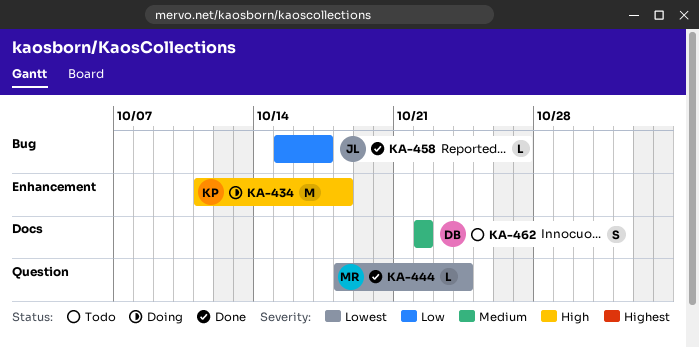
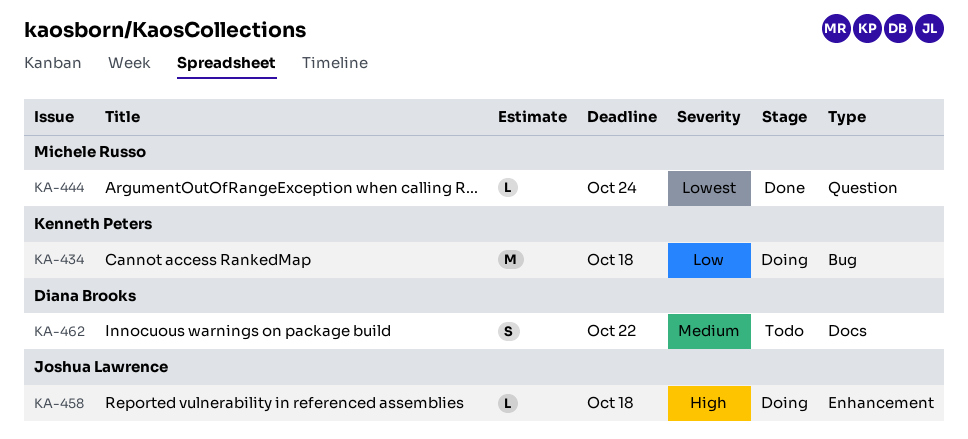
KA-434, priority: High -> Low
KA-434, label: Enhancement -> Bug
KA-458, status: Done -> Doing
KA-458, priority: Low -> High
KA-458, label: Bug -> Enhancement
KA-458, due: Oct 17 -> Oct 18

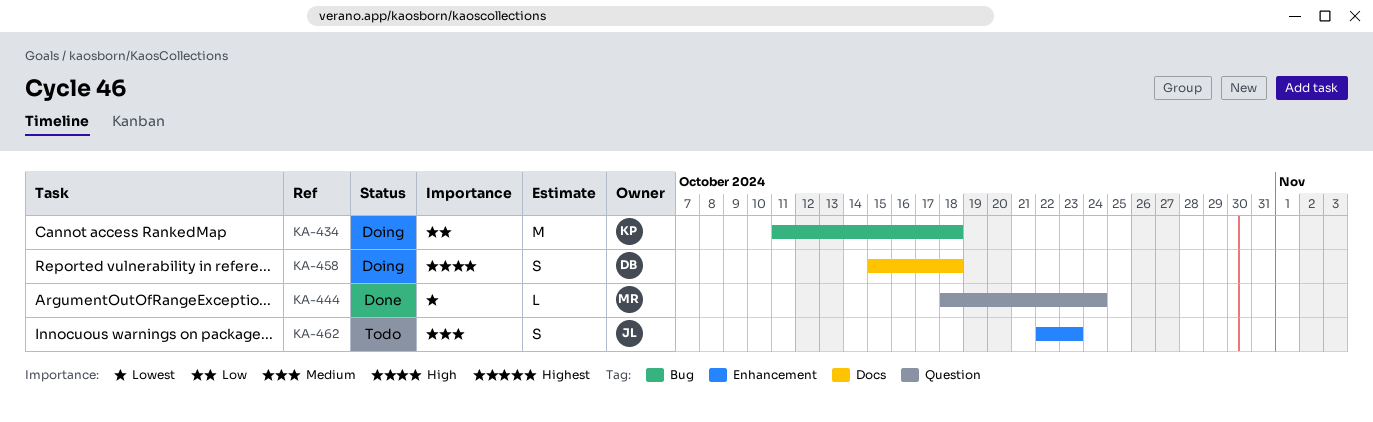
KA-458, owner: Joshua Lawrence -> Diana Brooks
KA-458, label: Enhancement -> Docs
KA-458, estimate: L -> S
KA-462, owner: Diana Brooks -> Joshua Lawrence
KA-462, label: Docs -> Enhancement
KA-462, due: Oct 22 -> Oct 23

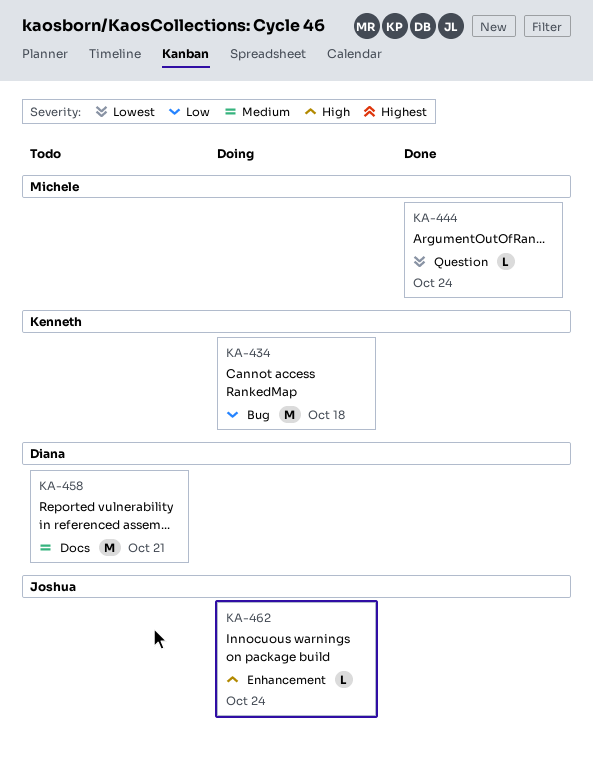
KA-458, status: Doing -> Todo
KA-458, priority: High -> Medium
KA-458, estimate: S -> M
KA-458, due: Oct 18 -> Oct 21
KA-462, status: Todo -> Doing
KA-462, priority: Medium -> High
KA-462, estimate: S -> L
KA-462, due: Oct 23 -> Oct 24

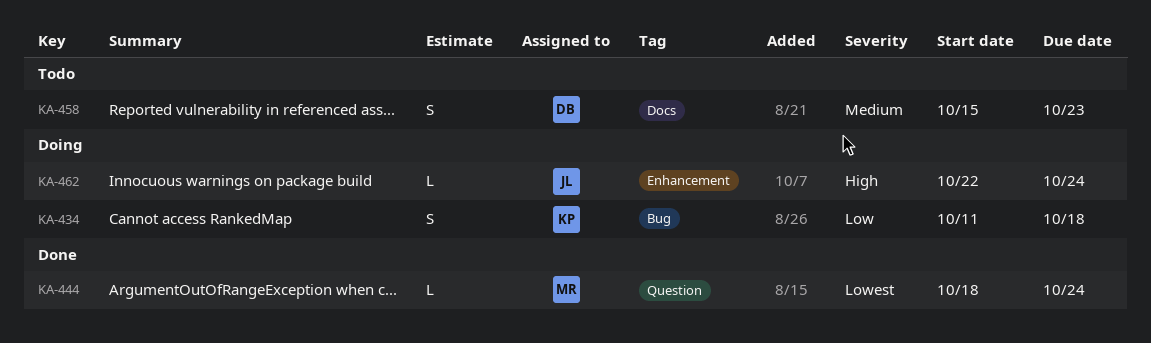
KA-434, estimate: M -> S
KA-458, estimate: M -> S
KA-458, due: Oct 21 -> Oct 23

